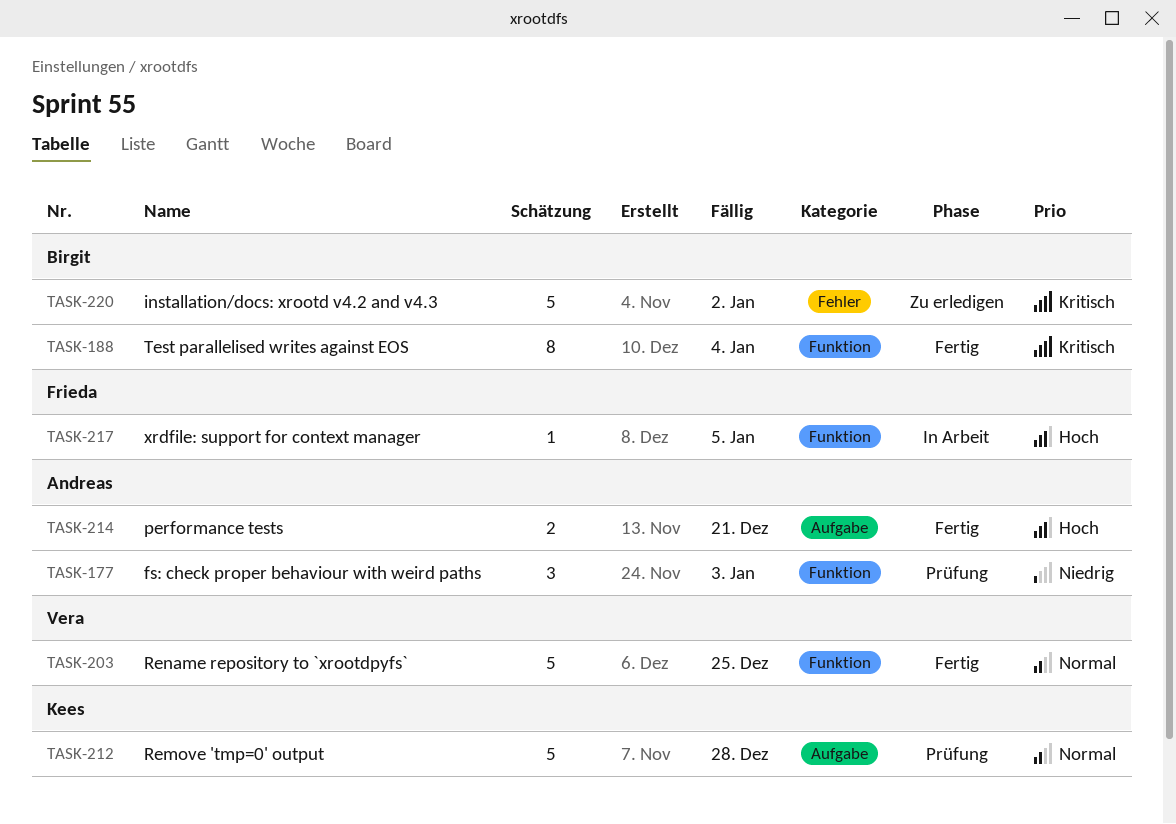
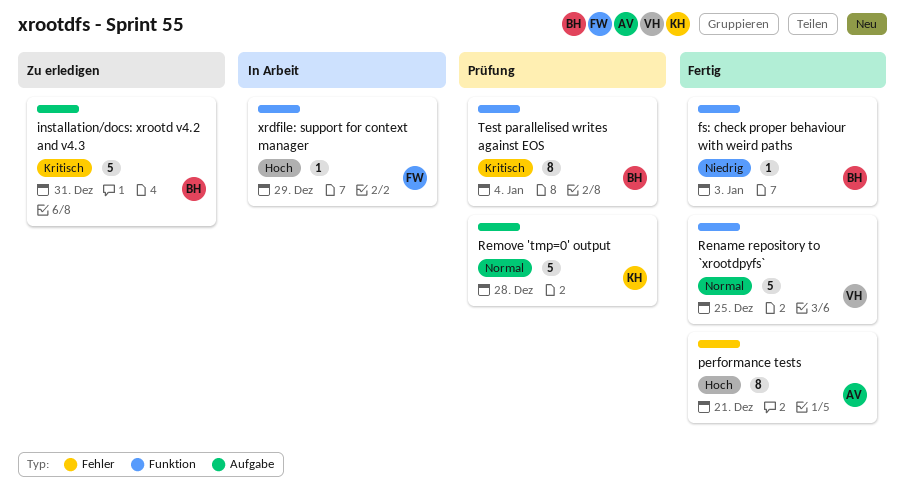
fs: check proper behaviour with weird paths, status: Prüfung -> Fertig
fs: check proper behaviour with weird paths, owner: Andreas -> Birgit
fs: check proper behaviour with weird paths, estimate: 3 -> 1
installation/docs: xrootd v4.2 and v4.3, label: Fehler -> Aufgabe
installation/docs: xrootd v4.2 and v4.3, due: Jan 2 -> Dec 31
performance tests, label: Aufgabe -> Fehler
performance tests, estimate: 2 -> 8
Test parallelised writes against EOS, status: Fertig -> Prüfung
xrdfile: support for context manager, due: Jan 5 -> Dec 29

